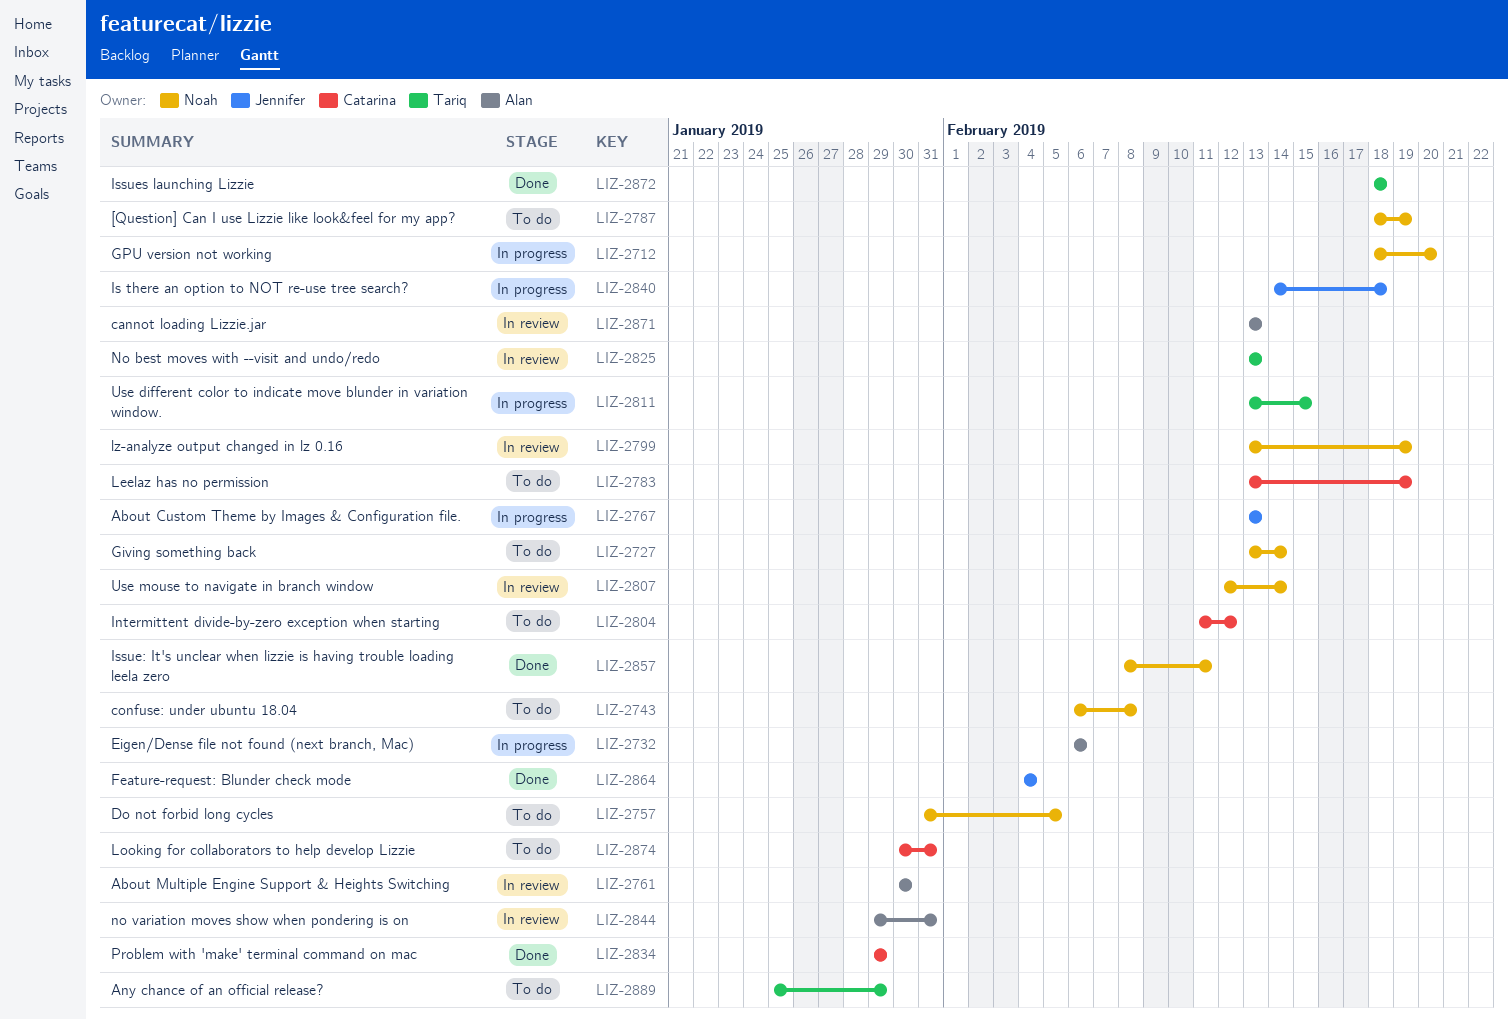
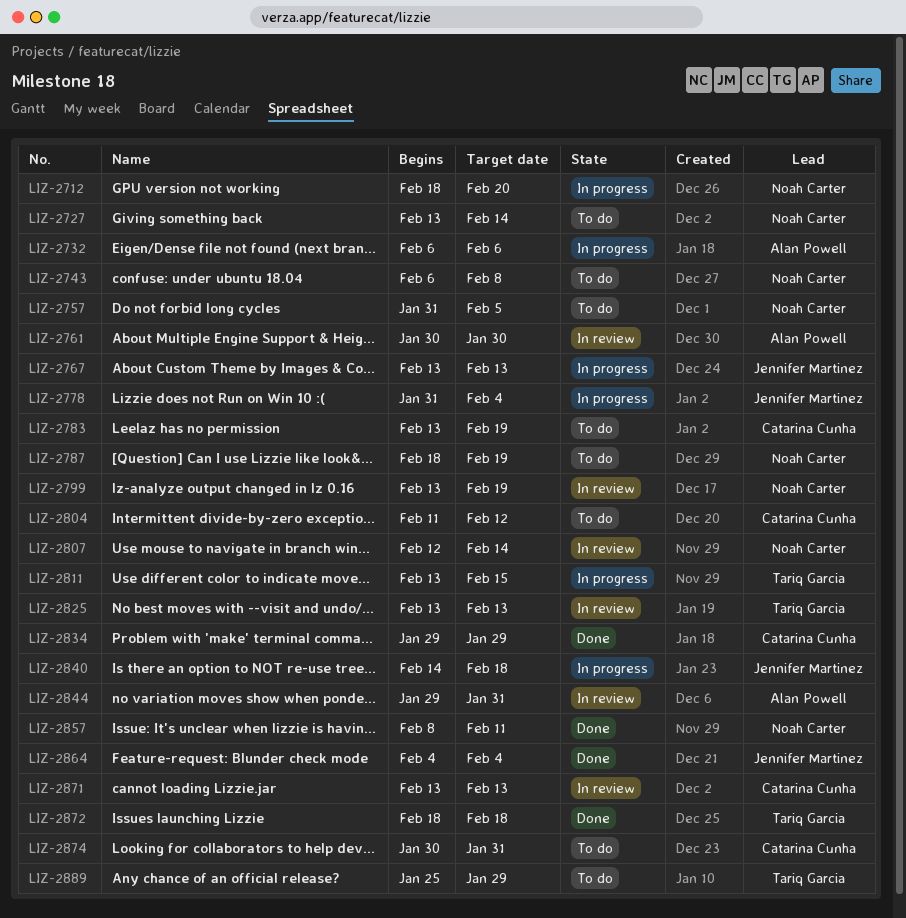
LIZ-2778: none -> present
LIZ-2871, owner: Alan Powell -> Catarina Cunha

